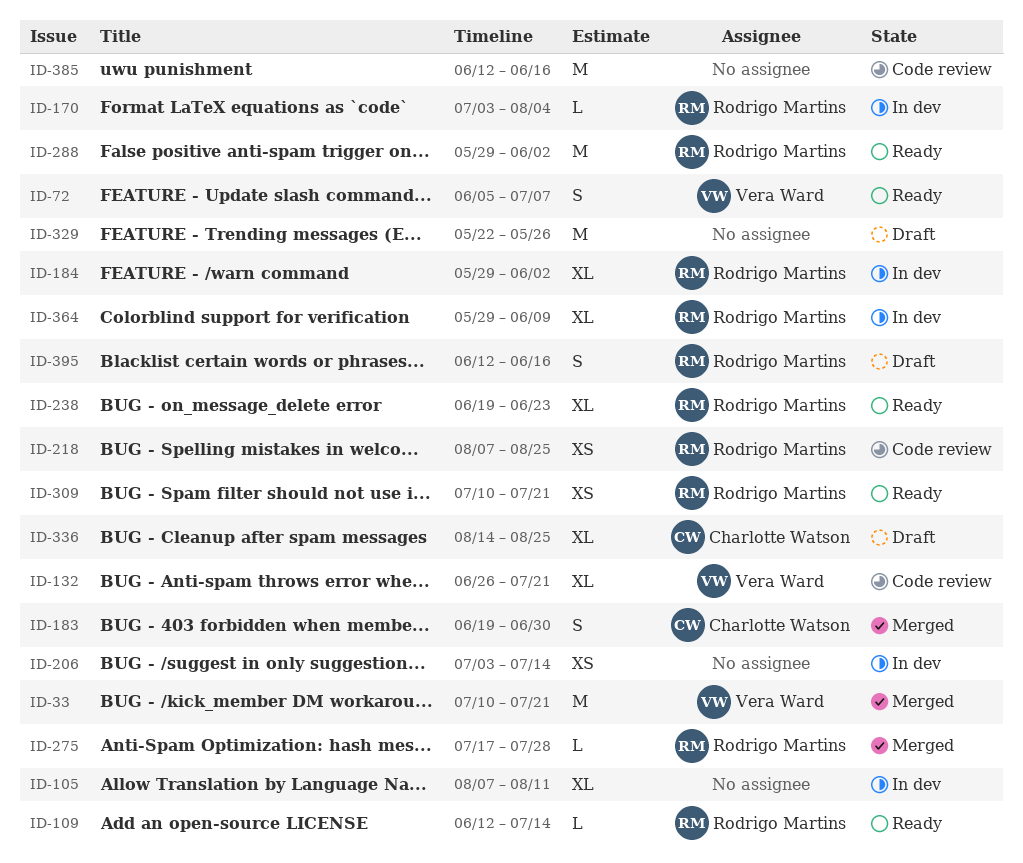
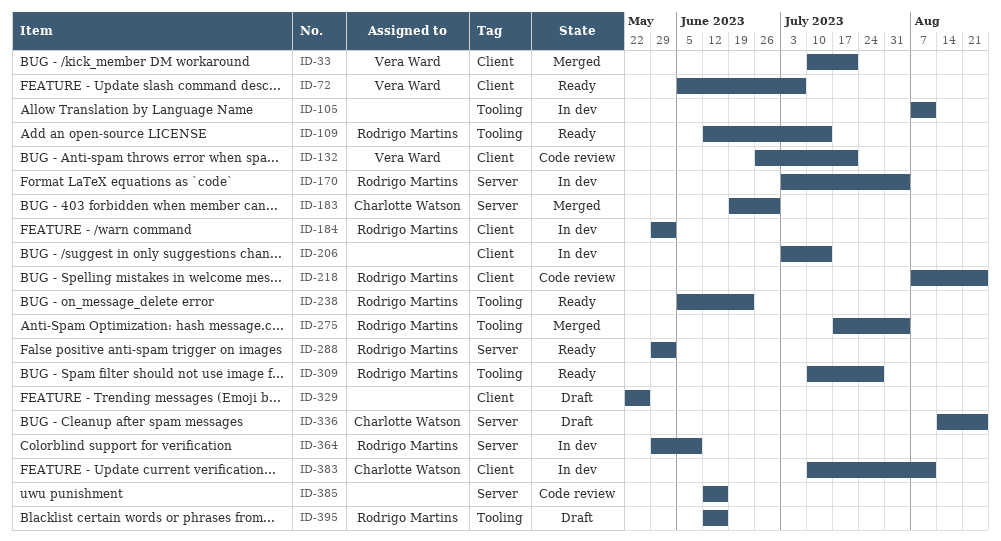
ID-238, start: Jun 19 -> Jun 5
ID-275, due: Jul 28 -> Aug 4
ID-309, due: Jul 21 -> Jul 28
ID-383: none -> present

